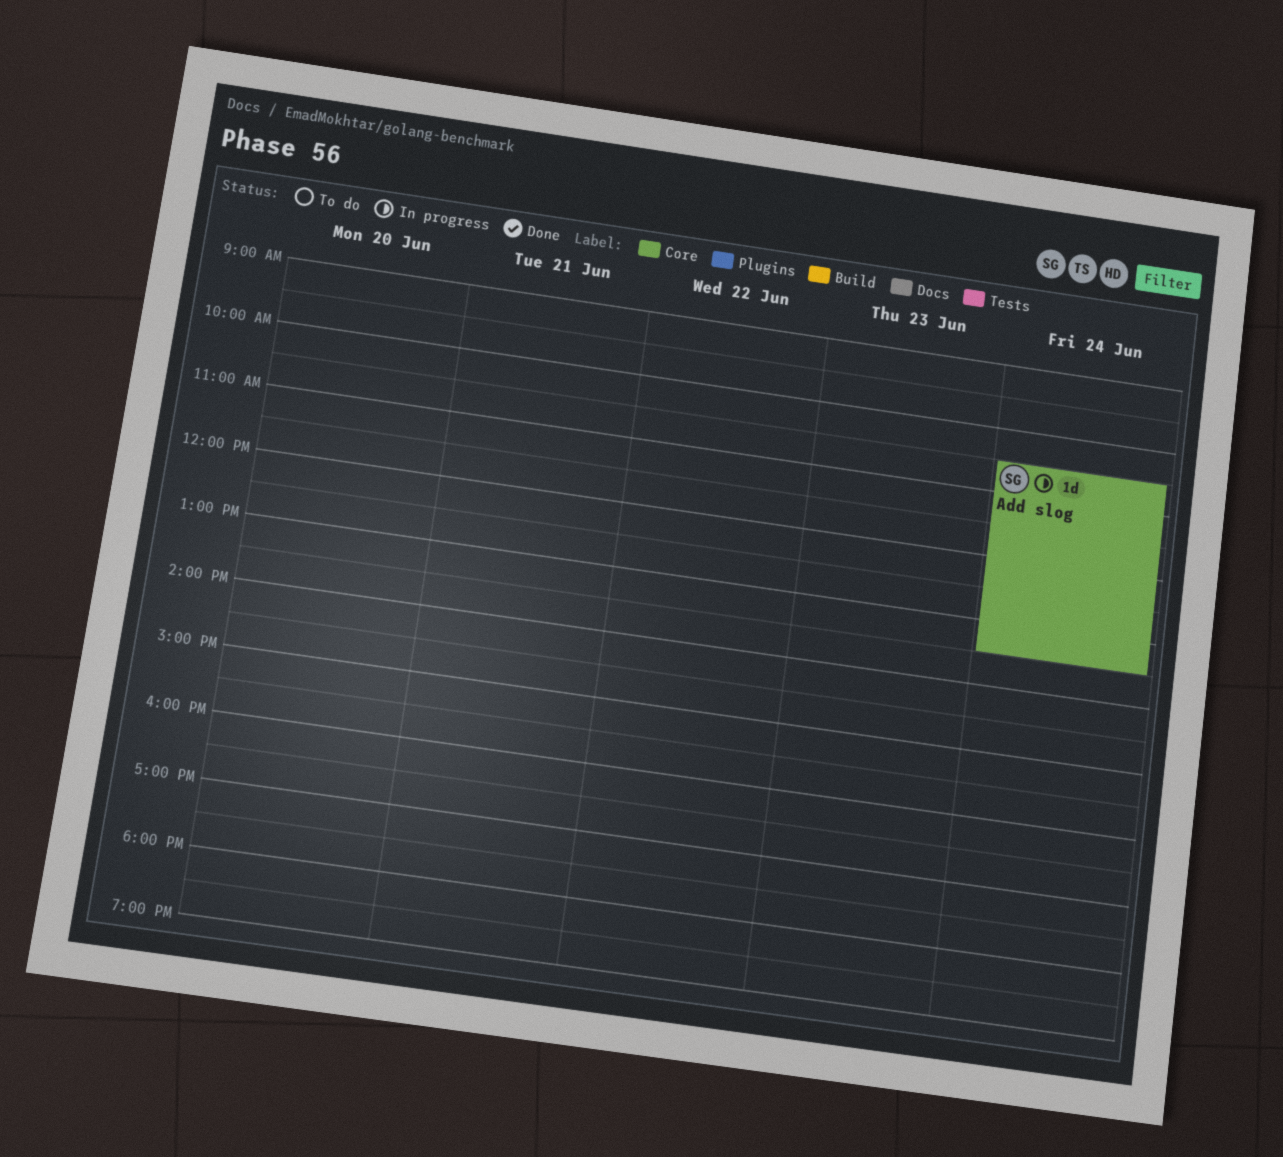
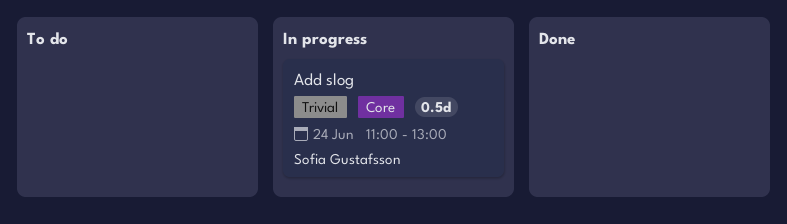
Add slog, estimate: 1d -> 0.5d
Add slog, begins: 10:30 -> 11:00
Add slog, ends: 13:30 -> 13:00

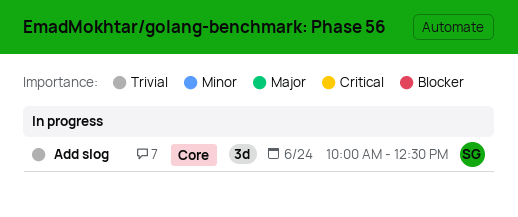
Add slog, estimate: 0.5d -> 3d
Add slog, begins: 11:00 -> 10:00
Add slog, ends: 13:00 -> 12:30

